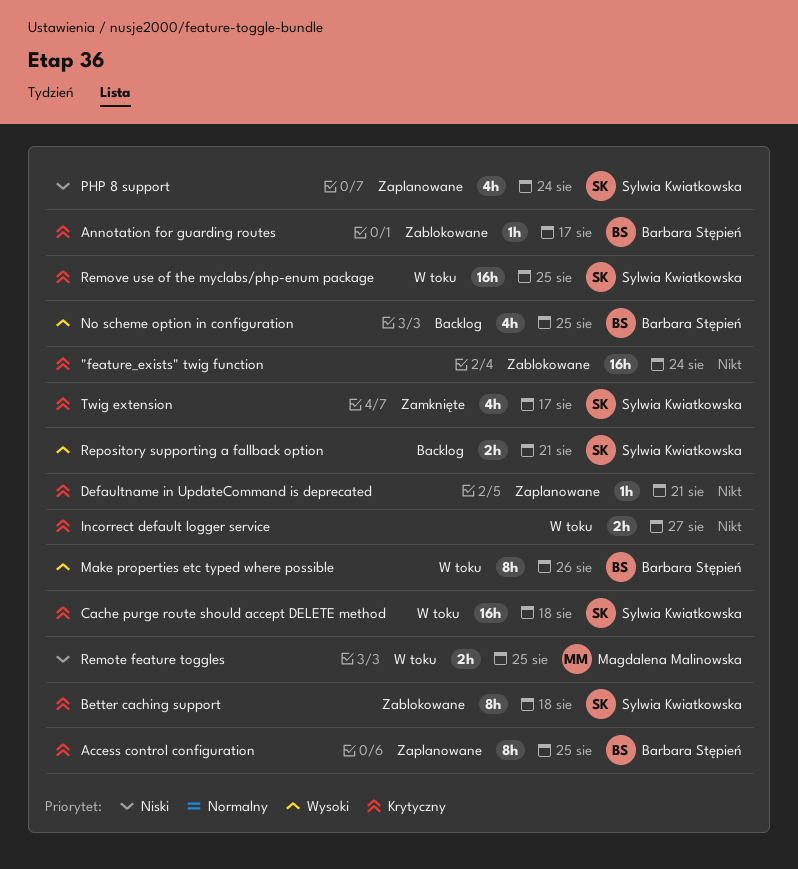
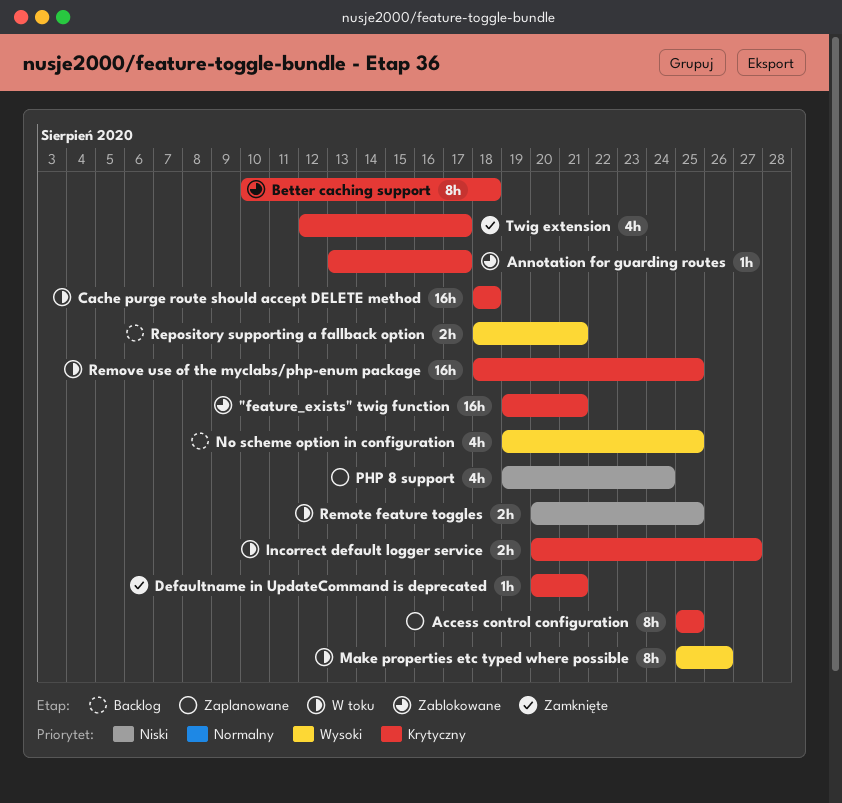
"feature_exists" twig function, due: Aug 24 -> Aug 21
Defaultname in UpdateCommand is deprecated, status: Zaplanowane -> Zamknięte

